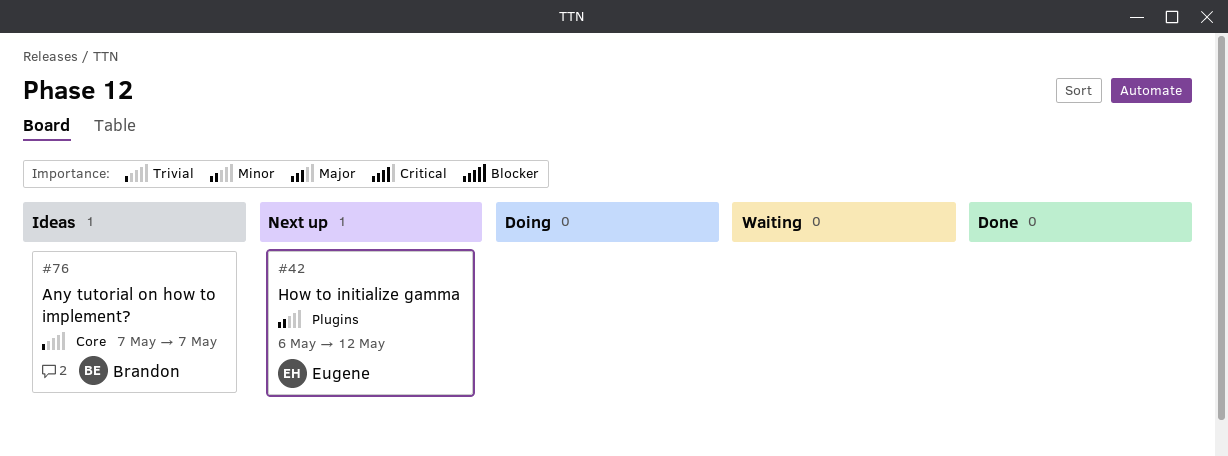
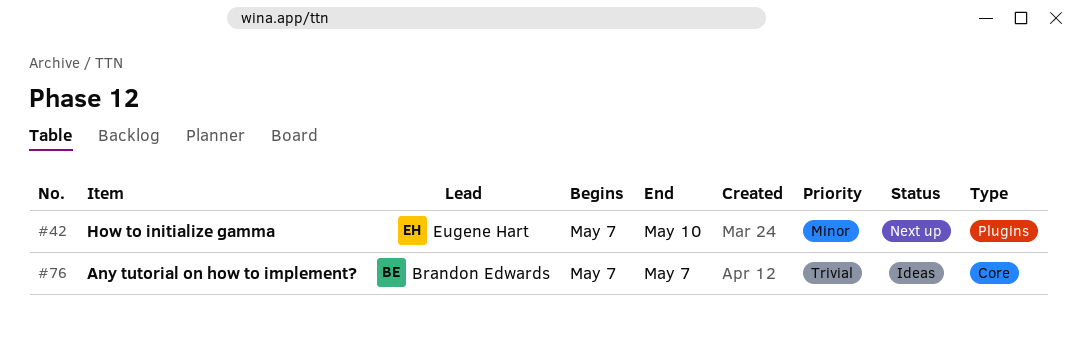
#42, start: May 6 -> May 7
#42, due: May 12 -> May 10

